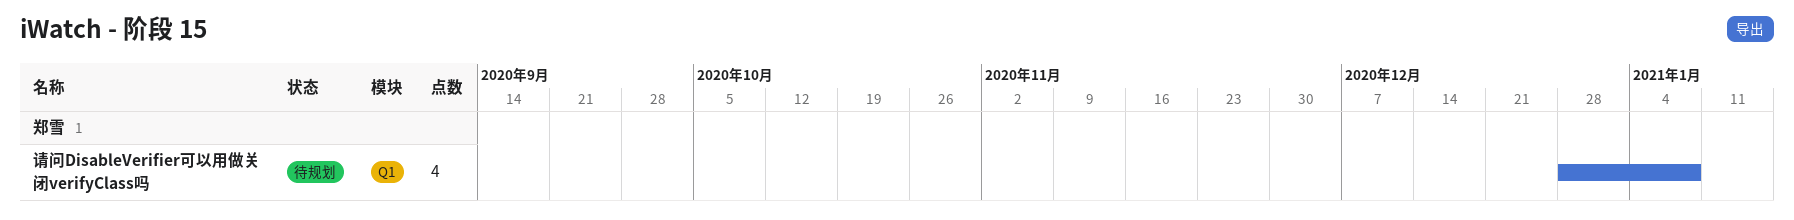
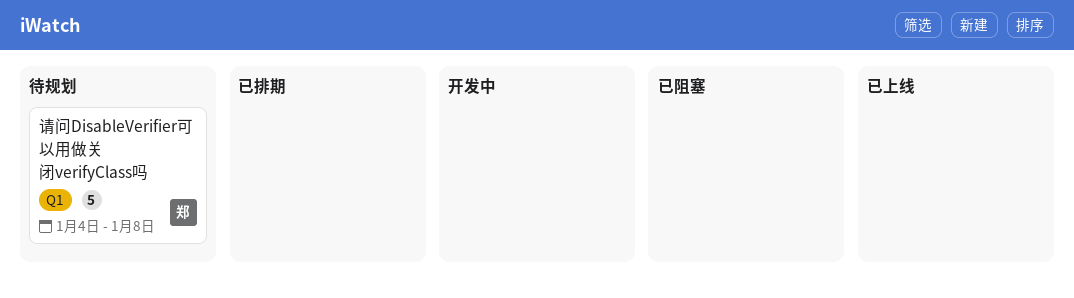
请问DisableVerifier可以用做关闭verifyClass吗, estimate: 4 -> 5
请问DisableVerifier可以用做关闭verifyClass吗, start: Dec 28 -> Jan 4

